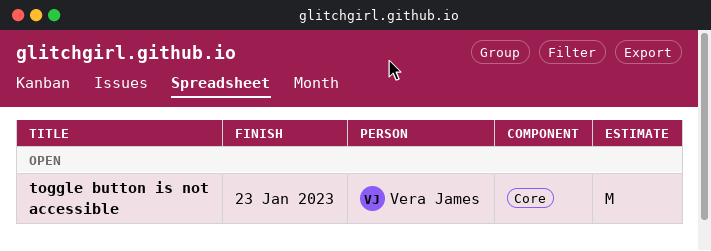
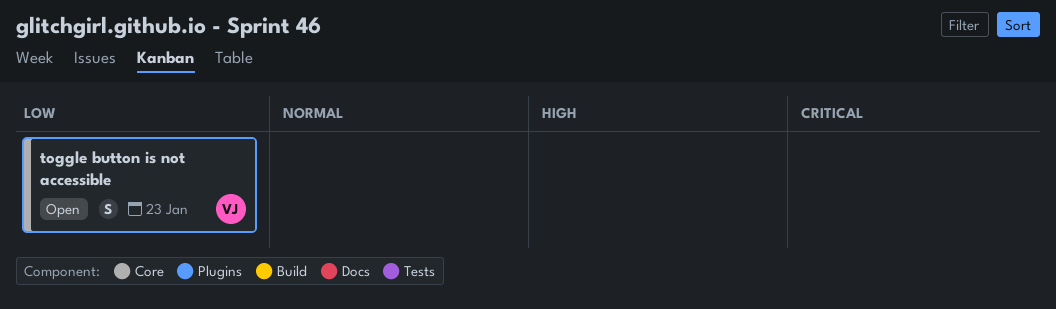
toggle button is not accessible, estimate: M -> S

